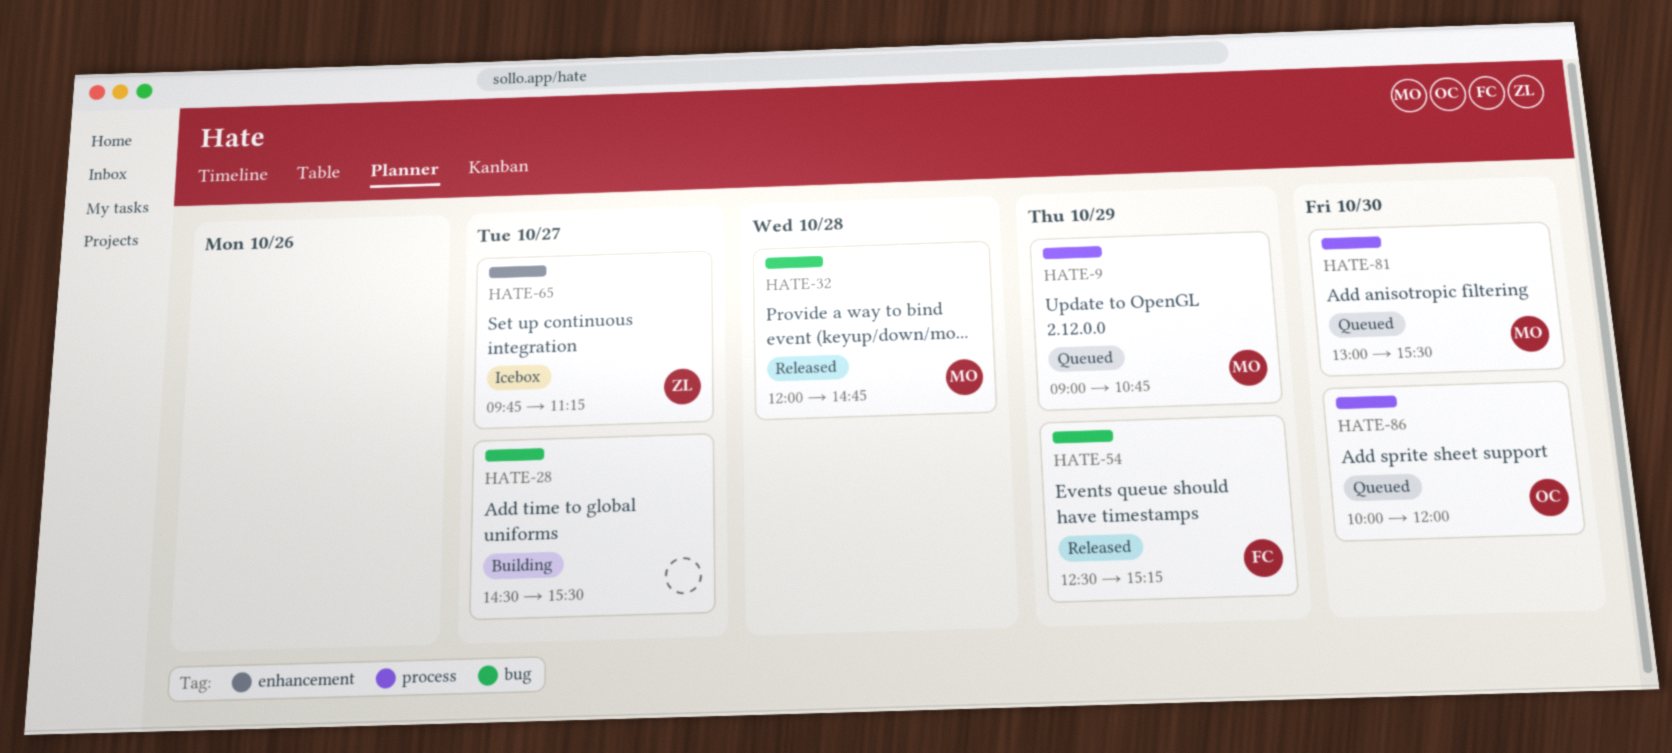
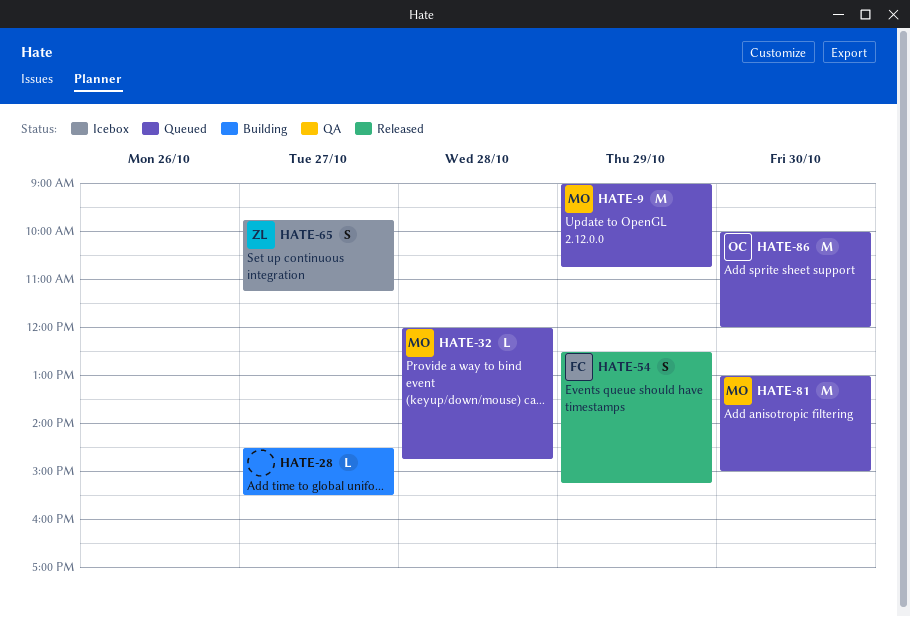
HATE-32, status: Released -> Queued
HATE-81, ends: 15:30 -> 15:00

